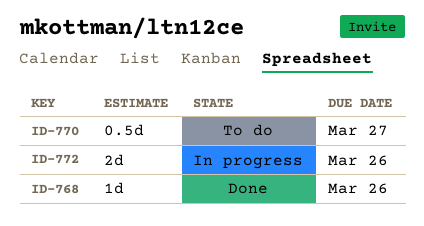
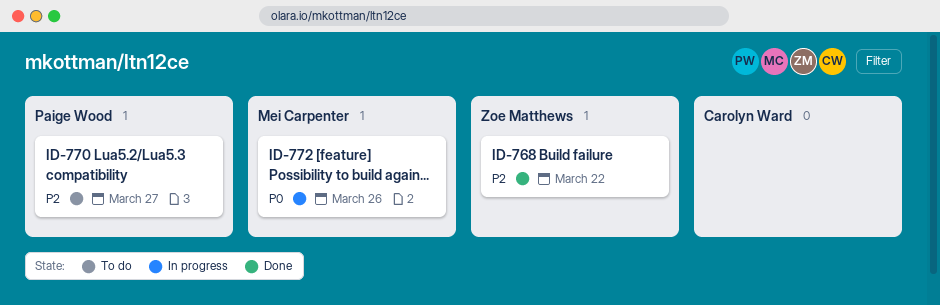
ID-768, due: Mar 26 -> Mar 22

